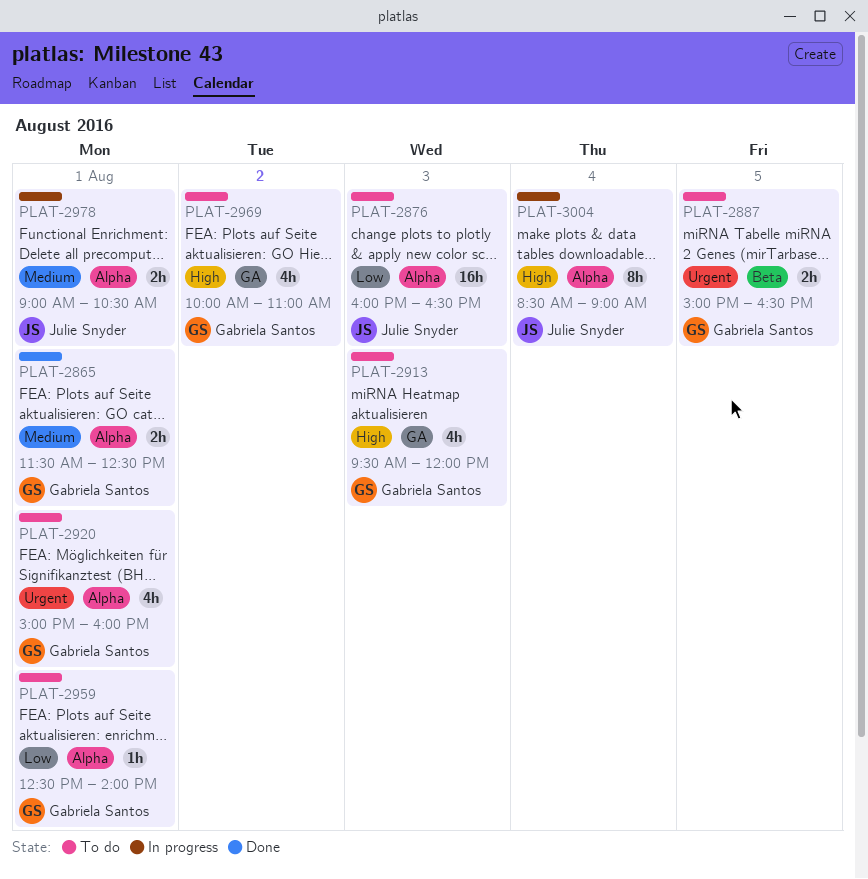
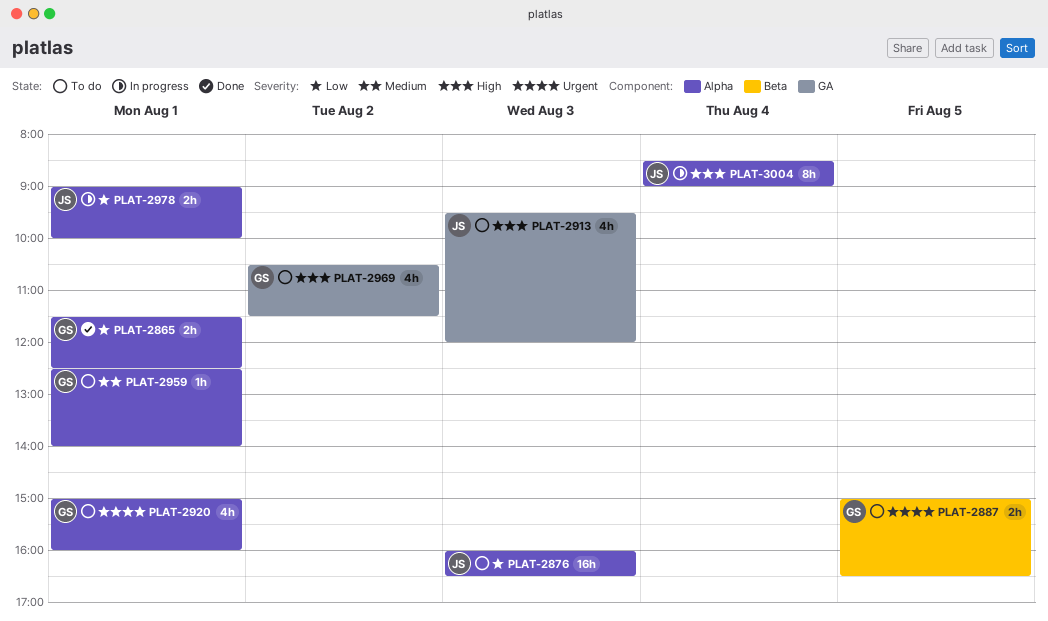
PLAT-2865, priority: Medium -> Low
PLAT-2913, owner: Gabriela Santos -> Julie Snyder
PLAT-2959, priority: Low -> Medium
PLAT-2969, begins: 10:00 -> 10:30
PLAT-2969, ends: 11:00 -> 11:30
PLAT-2978, priority: Medium -> Low
PLAT-2978, ends: 10:30 -> 10:00

